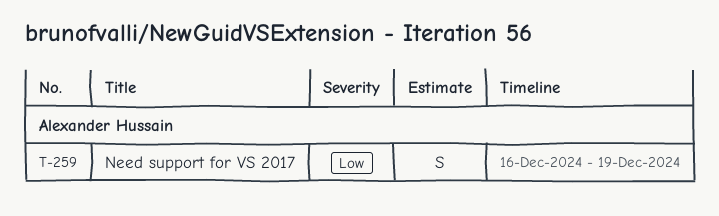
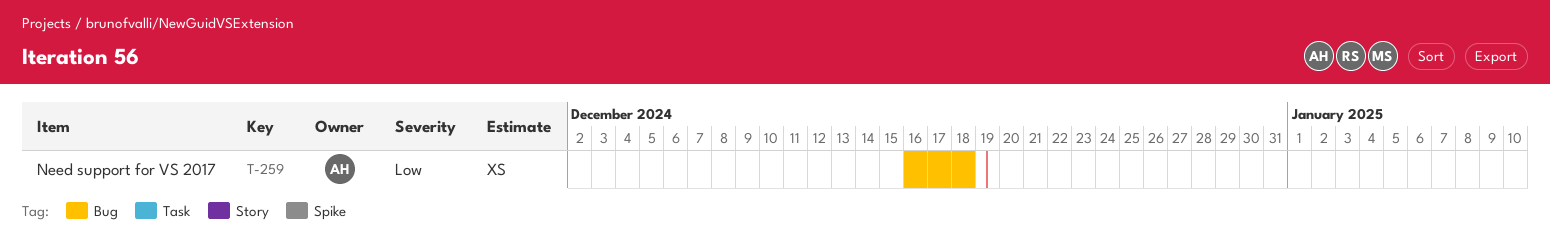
T-259, estimate: S -> XS
T-259, due: Dec 19 -> Dec 18

